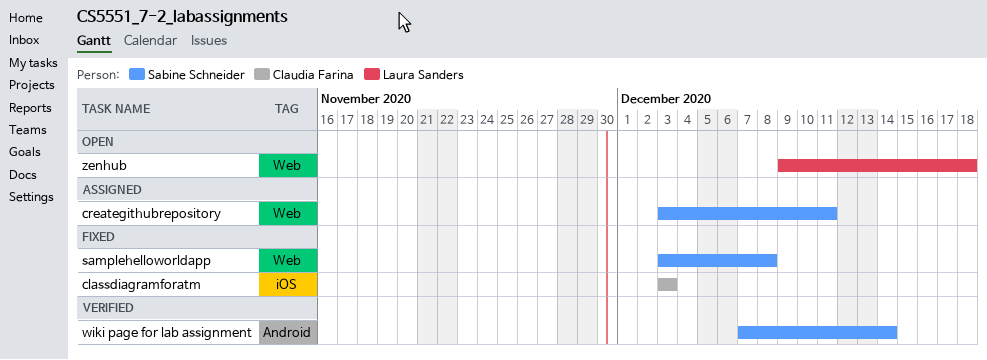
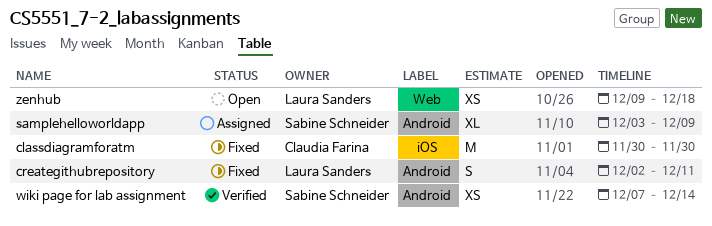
classdiagramforatm, start: Dec 3 -> Nov 30
classdiagramforatm, due: Dec 3 -> Nov 30
creategithubrepository, status: Assigned -> Fixed
creategithubrepository, owner: Sabine Schneider -> Laura Sanders
creategithubrepository, label: Web -> Android
creategithubrepository, start: Dec 3 -> Dec 2
samplehelloworldapp, status: Fixed -> Assigned
samplehelloworldapp, label: Web -> Android
samplehelloworldapp, due: Dec 8 -> Dec 9

